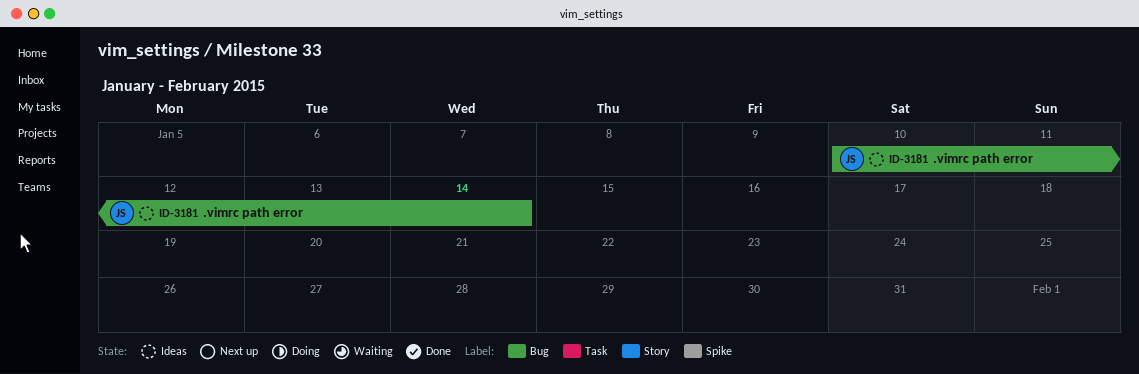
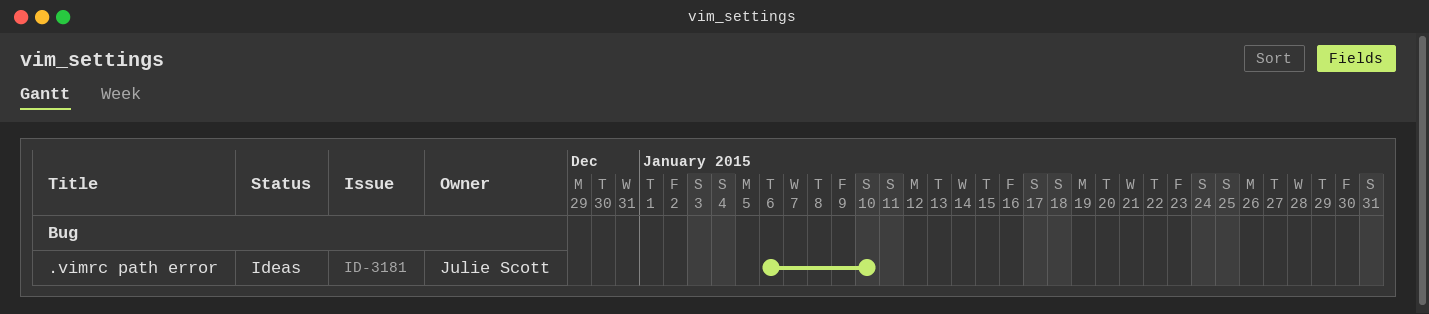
ID-3181, start: Jan 10 -> Jan 6
ID-3181, due: Jan 14 -> Jan 10

